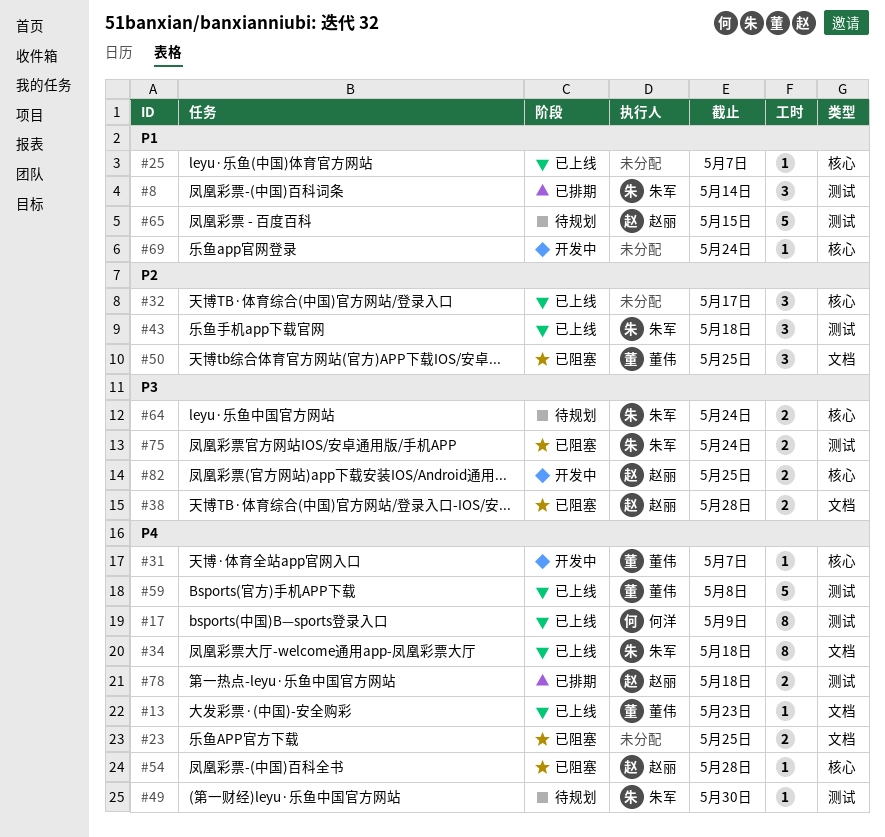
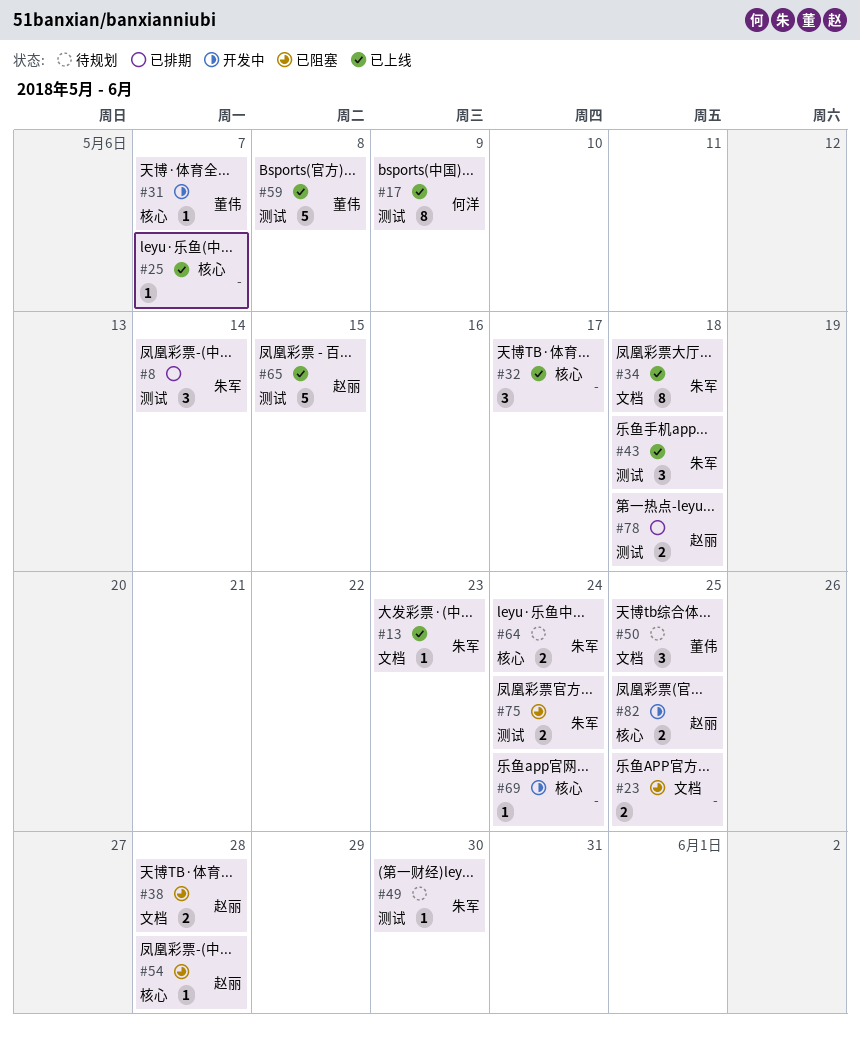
#13, owner: 董伟 -> 朱军
#50, status: 已阻塞 -> 待规划
#65, status: 待规划 -> 已上线

